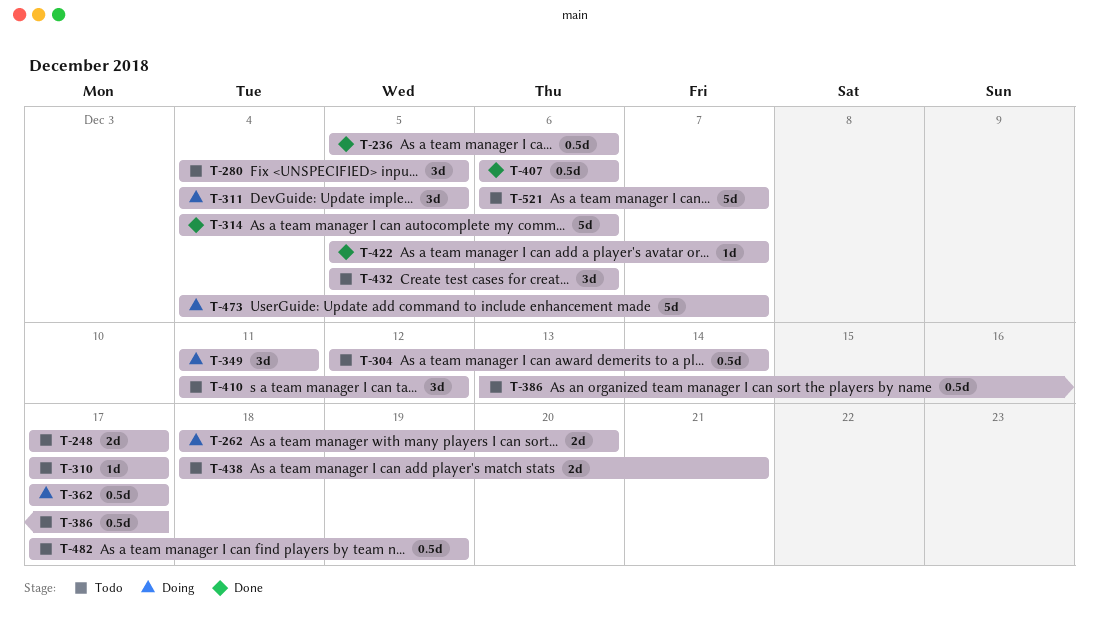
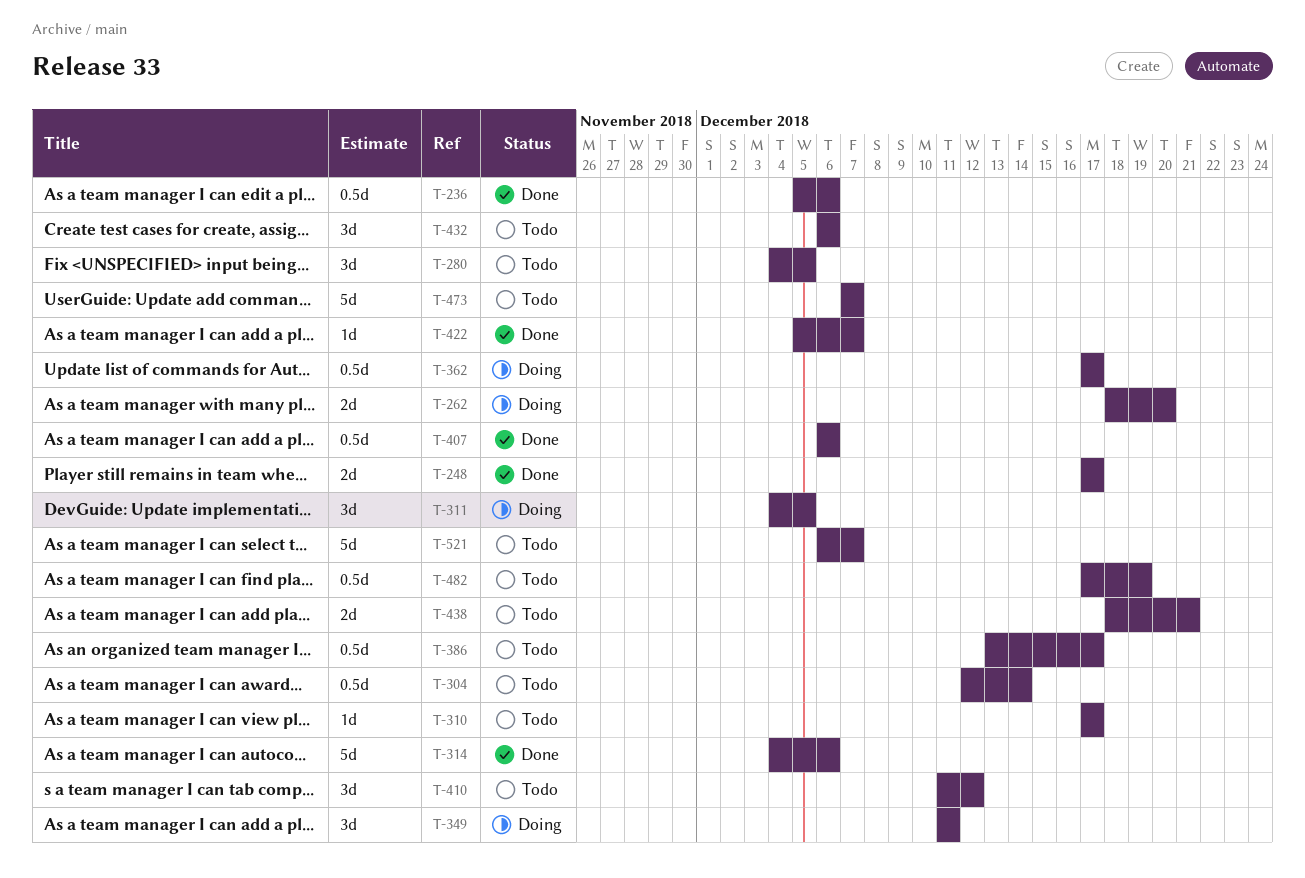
T-248, status: Todo -> Done
T-432, start: Dec 5 -> Dec 6
T-473, status: Doing -> Todo
T-473, start: Dec 4 -> Dec 7

